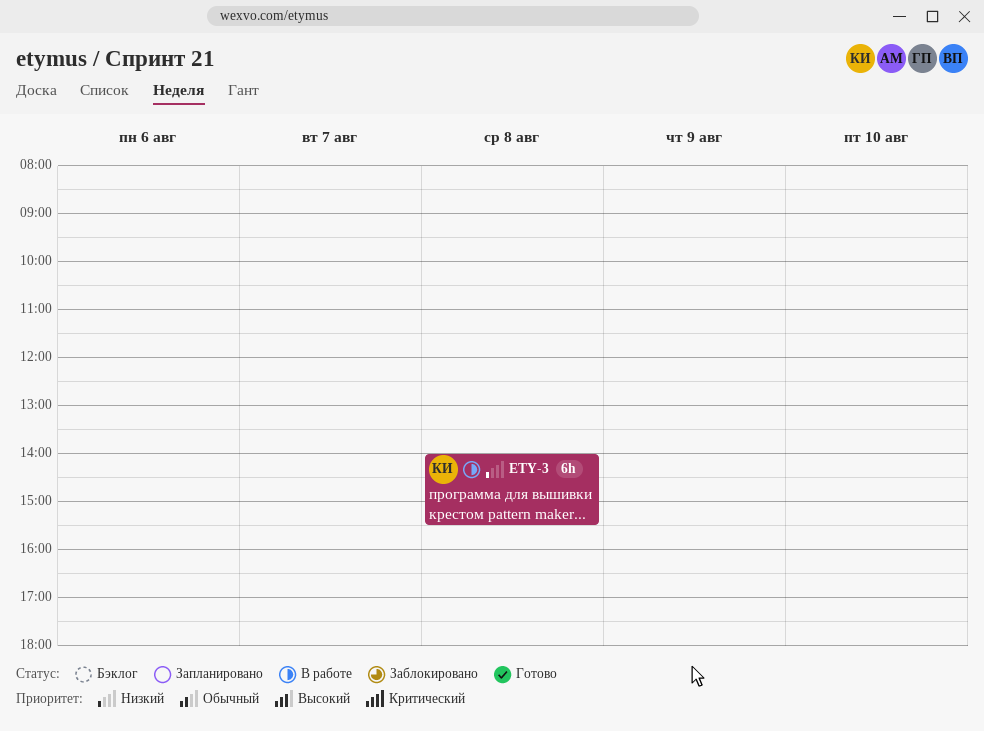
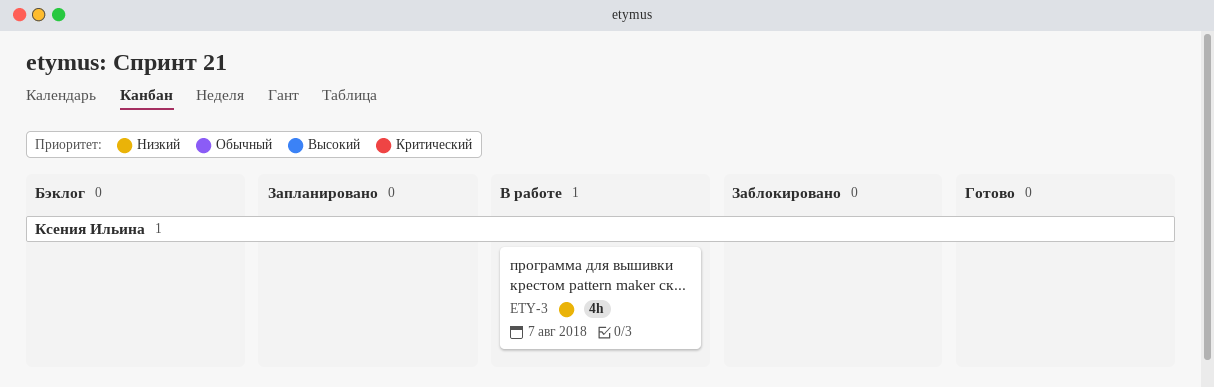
ETY-3, estimate: 6h -> 4h
ETY-3, day: Aug 8 -> Aug 7

